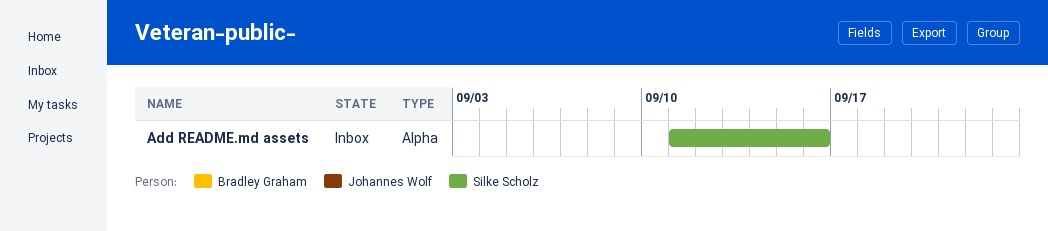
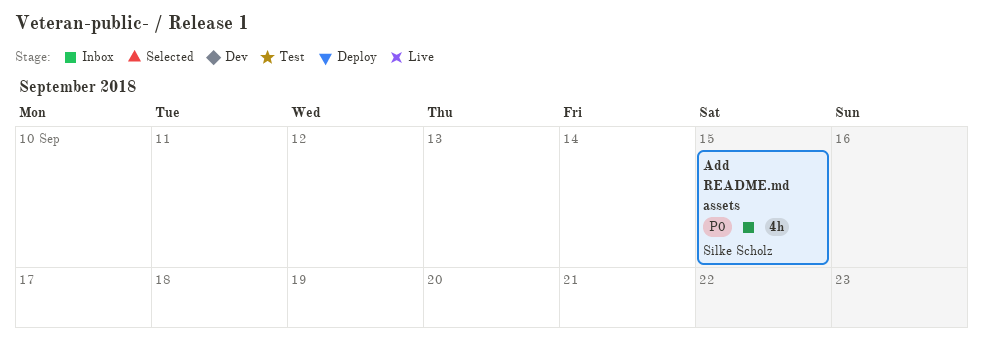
Add README.md assets, due: Sep 16 -> Sep 15

